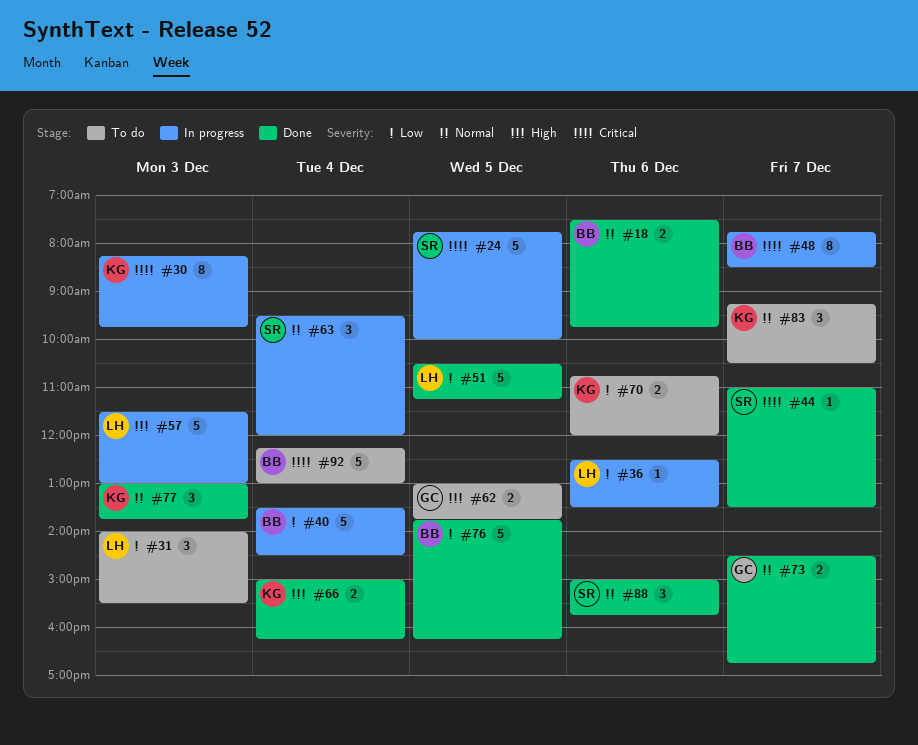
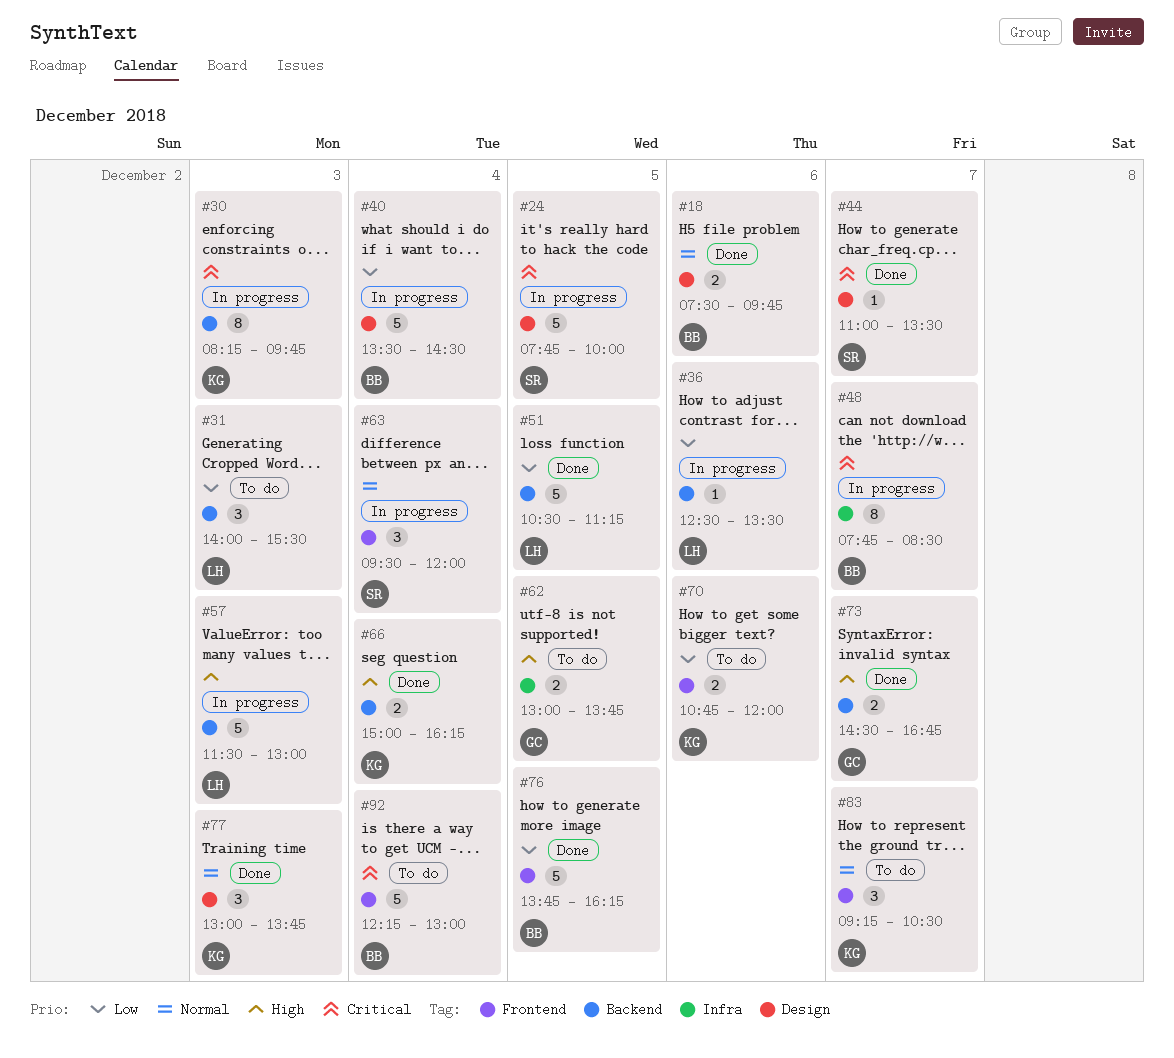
#73, priority: Normal -> High
#88: present -> none

